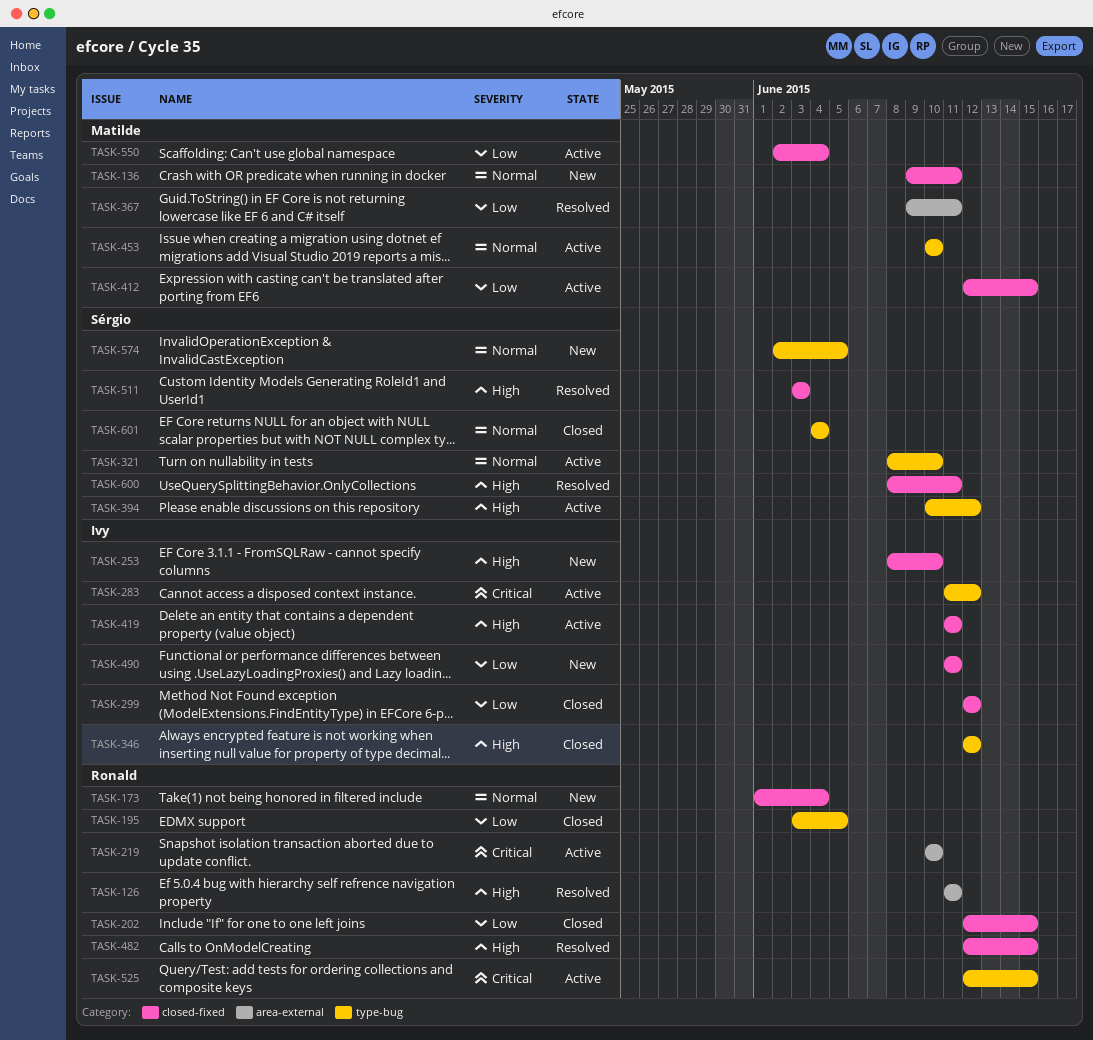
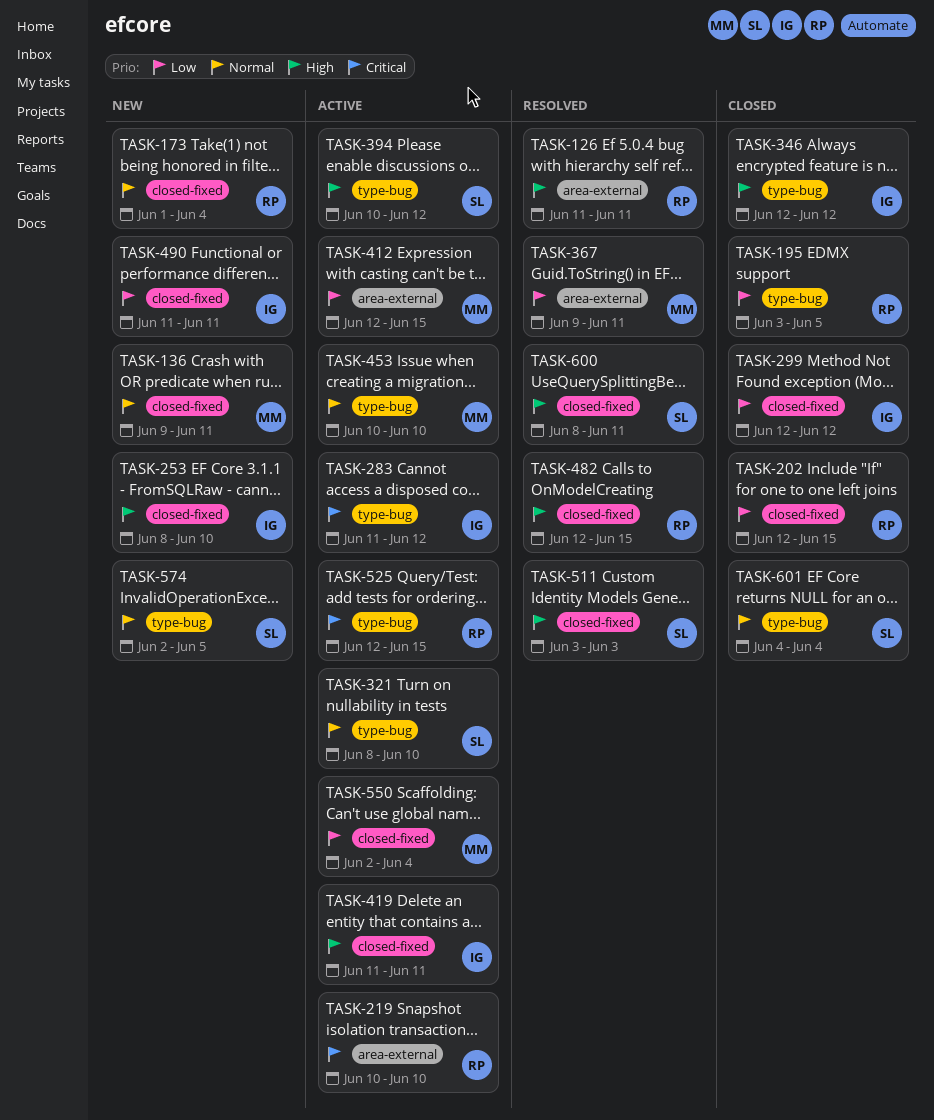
TASK-412, label: closed-fixed -> area-external

